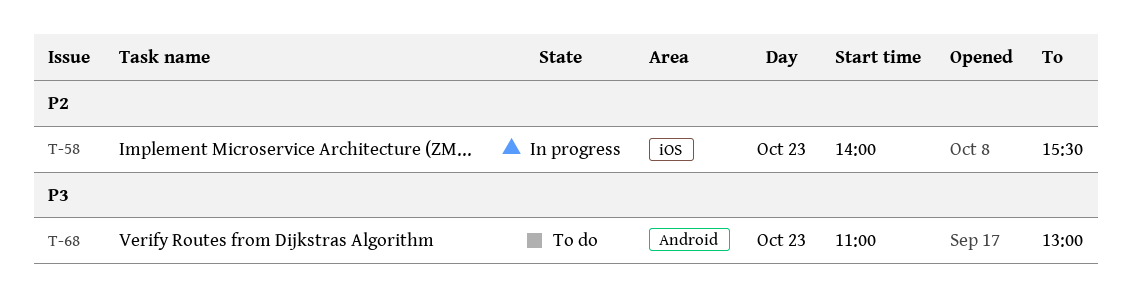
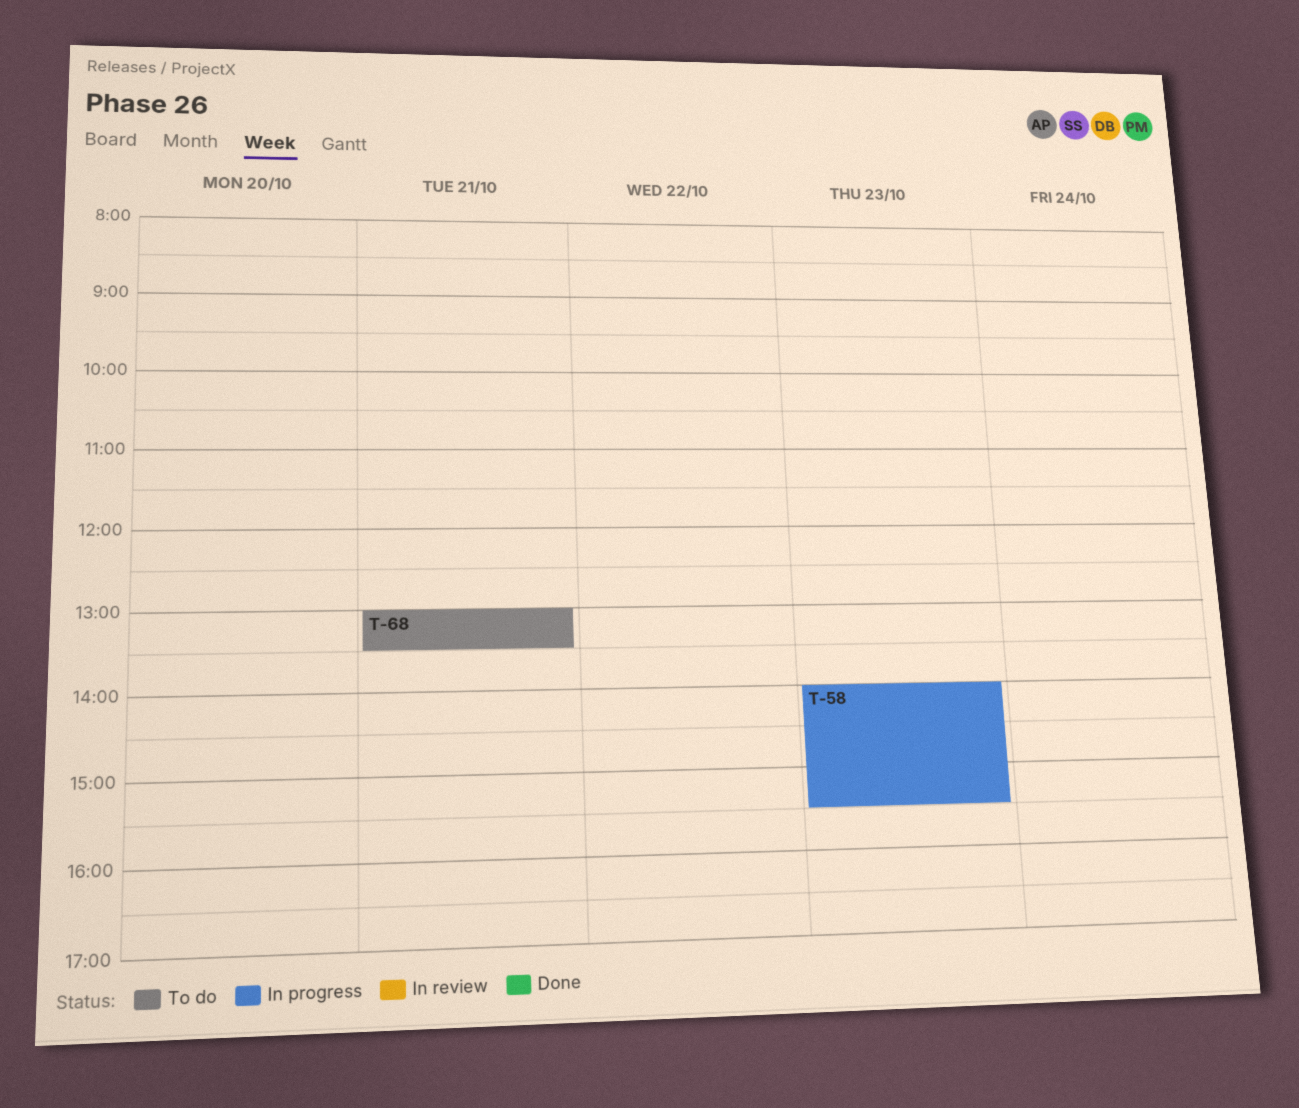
T-68, day: Oct 23 -> Oct 21
T-68, begins: 11:00 -> 13:00
T-68, ends: 13:00 -> 13:30

